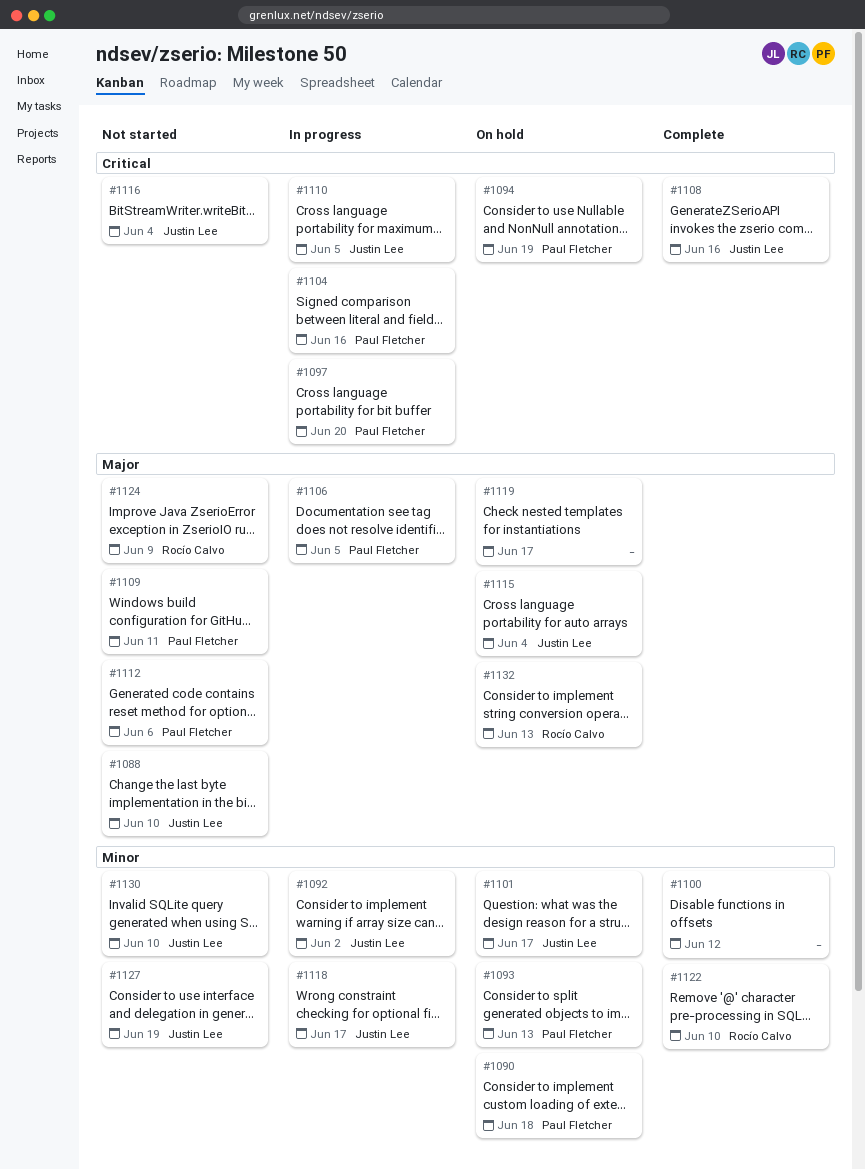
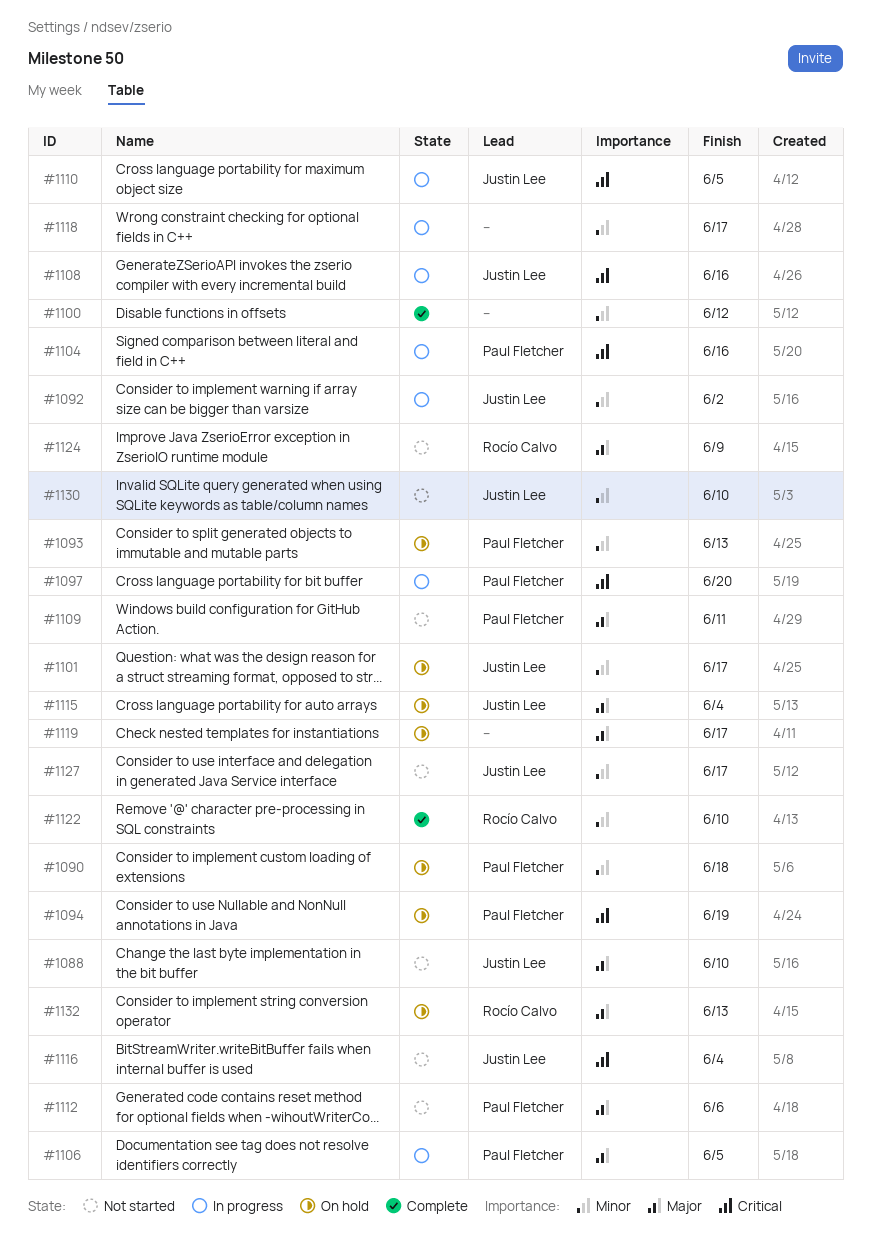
#1108, status: Complete -> In progress
#1118, owner: Justin Lee -> none
#1127, due: Jun 19 -> Jun 17

